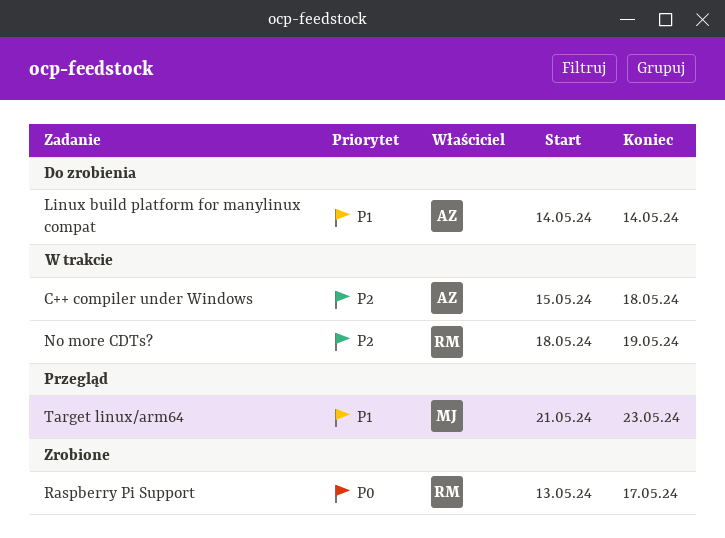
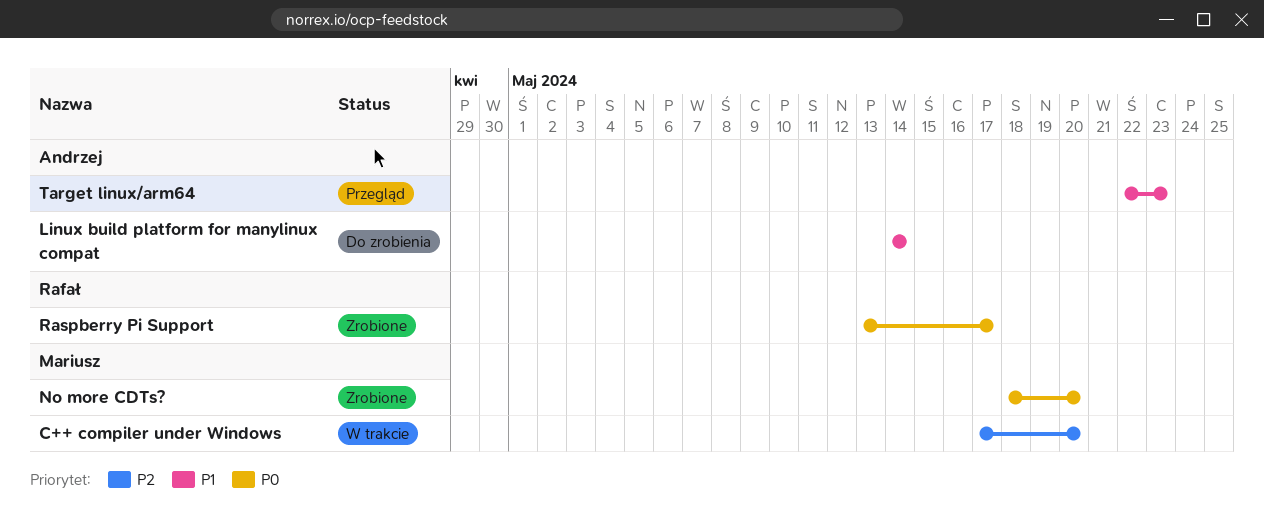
C++ compiler under Windows, owner: Andrzej -> Mariusz
C++ compiler under Windows, start: May 15 -> May 17
C++ compiler under Windows, due: May 18 -> May 20
No more CDTs?, status: W trakcie -> Zrobione
No more CDTs?, owner: Rafał -> Mariusz
No more CDTs?, priority: P2 -> P0
No more CDTs?, due: May 19 -> May 20
Target linux/arm64, owner: Mariusz -> Andrzej
Target linux/arm64, start: May 21 -> May 22

